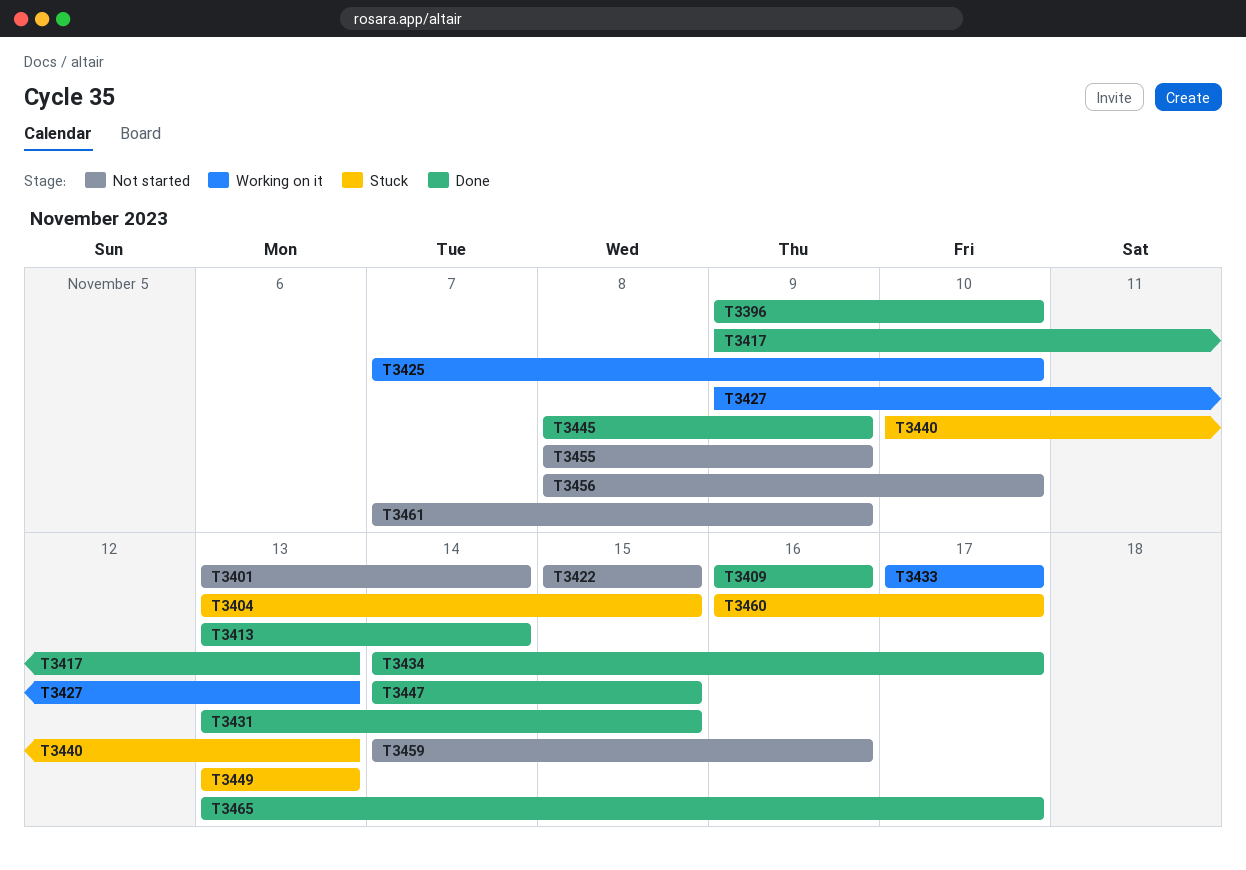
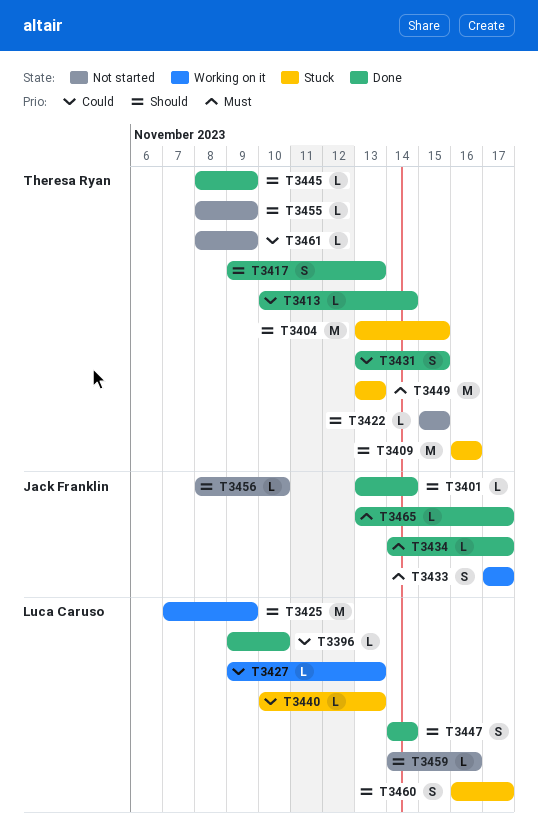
T3401, status: Not started -> Done
T3409, status: Done -> Stuck
T3413, start: Nov 13 -> Nov 10
T3425, due: Nov 10 -> Nov 9
T3447, due: Nov 15 -> Nov 14
T3461, start: Nov 7 -> Nov 8

